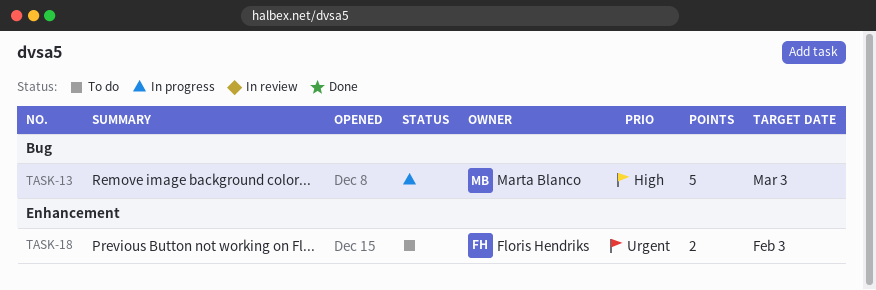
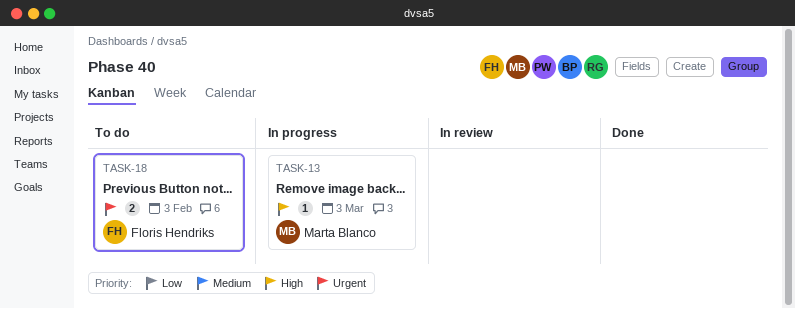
TASK-13, estimate: 5 -> 1

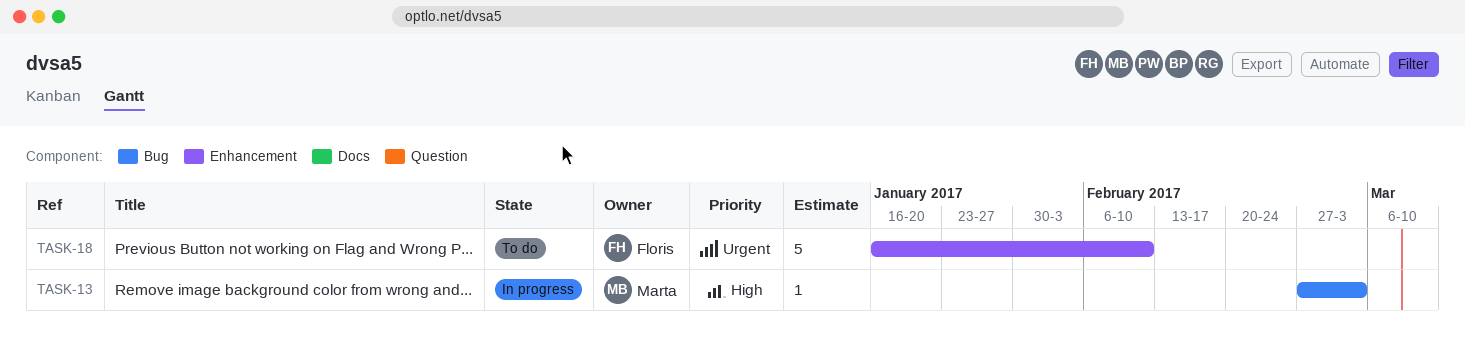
TASK-18, estimate: 2 -> 5
TASK-18, due: Feb 3 -> Feb 10

